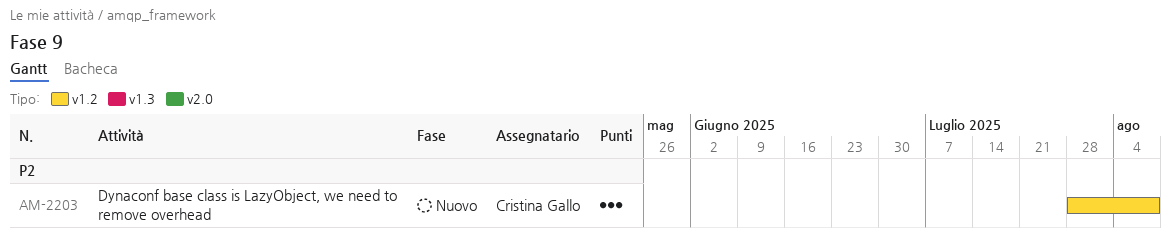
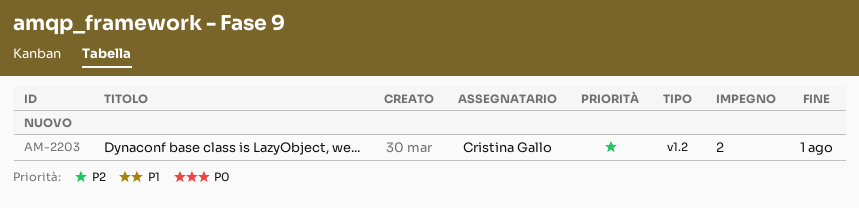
AM-2203, estimate: 3 -> 2
AM-2203, due: Aug 8 -> Aug 1

